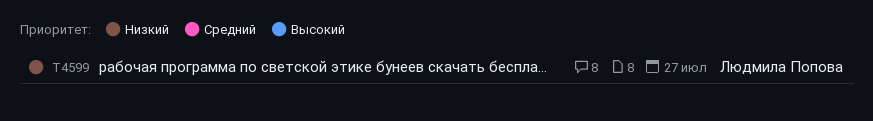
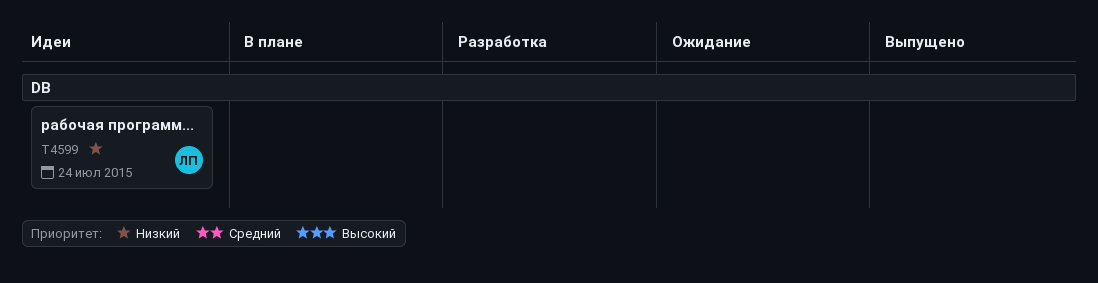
T4599, due: Jul 27 -> Jul 24

